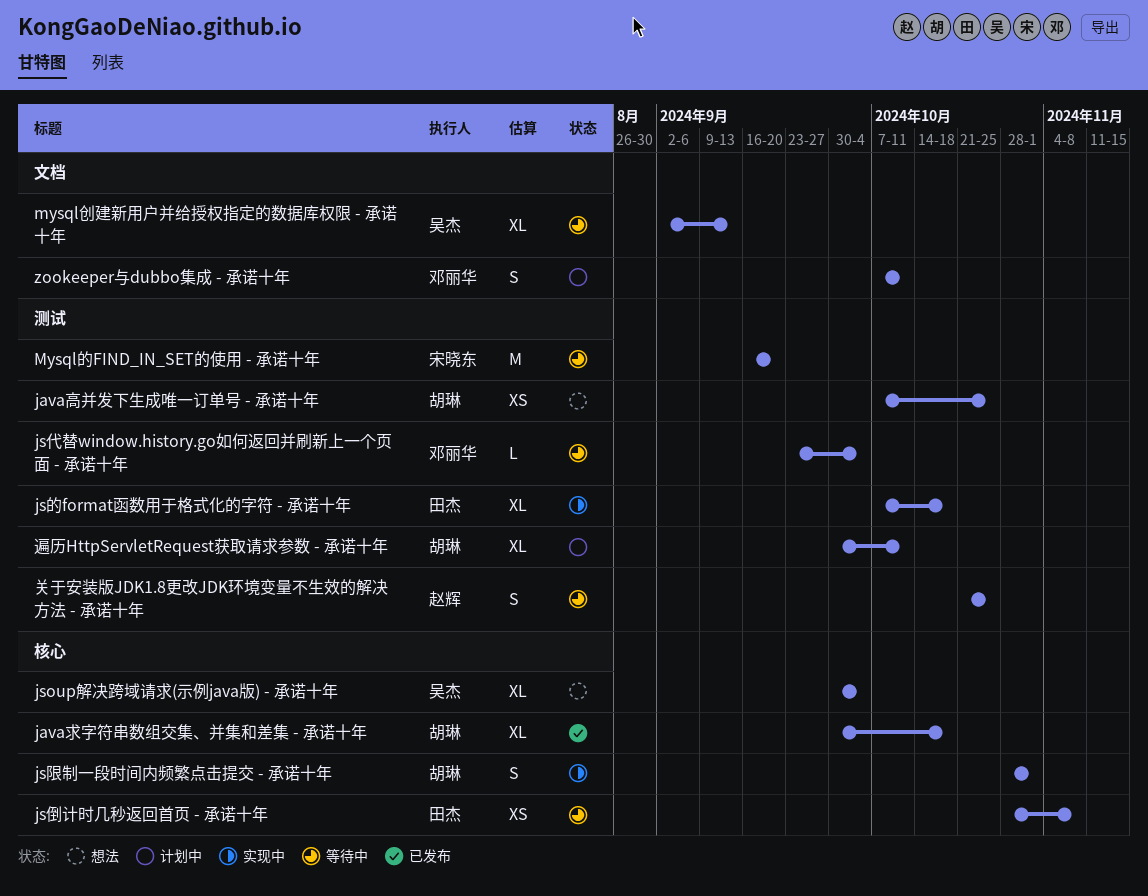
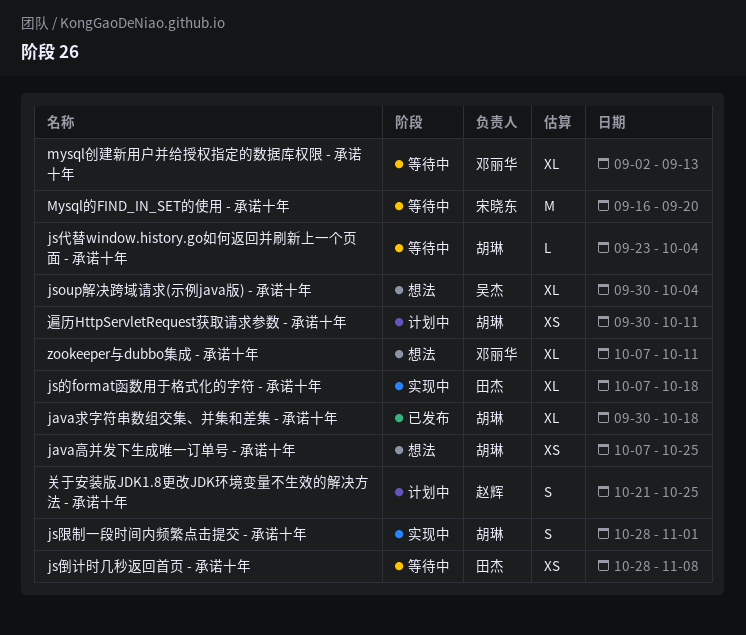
js代替window.history.go如何返回并刷新上一个页面 - 承诺十年, owner: 邓丽华 -> 胡琳
mysql创建新用户并给授权指定的数据库权限 - 承诺十年, owner: 吴杰 -> 邓丽华
zookeeper与dubbo集成 - 承诺十年, status: 计划中 -> 想法
zookeeper与dubbo集成 - 承诺十年, estimate: S -> XL
关于安装版JDK1.8更改JDK环境变量不生效的解决方法 - 承诺十年, status: 等待中 -> 计划中
遍历HttpServletRequest获取请求参数 - 承诺十年, estimate: XL -> XS

